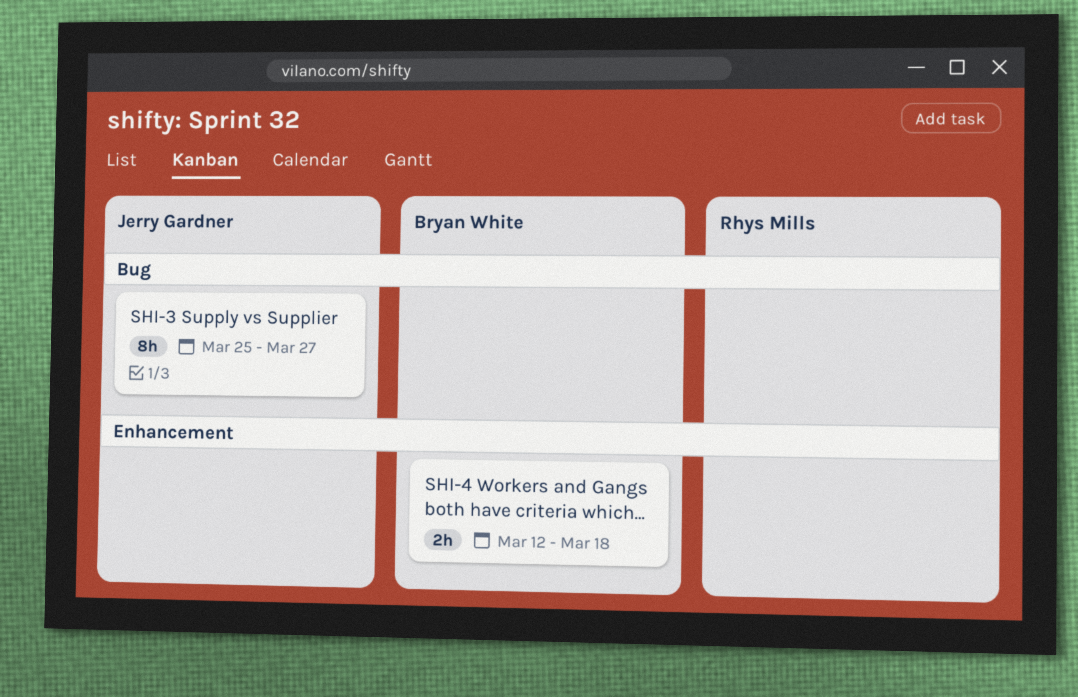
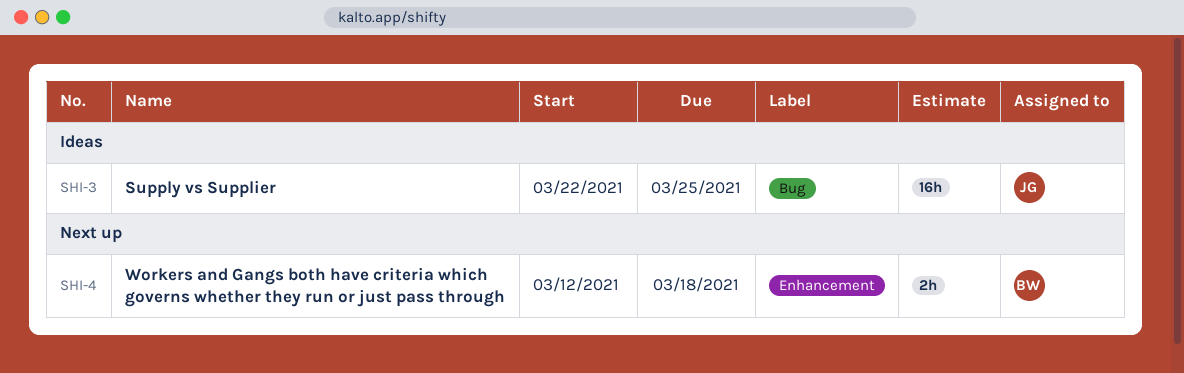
SHI-3, estimate: 8h -> 16h
SHI-3, start: Mar 25 -> Mar 22
SHI-3, due: Mar 27 -> Mar 25

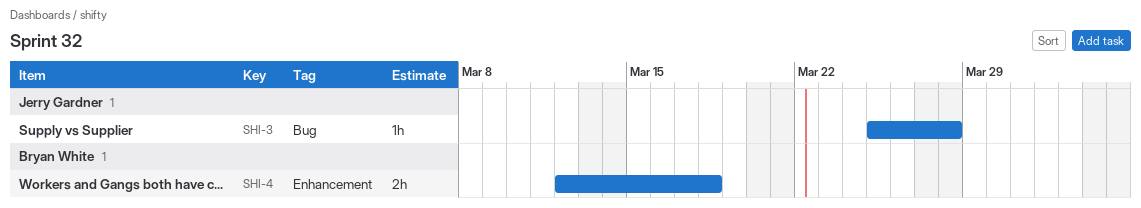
SHI-3, estimate: 16h -> 1h
SHI-3, start: Mar 22 -> Mar 25
SHI-3, due: Mar 25 -> Mar 28

